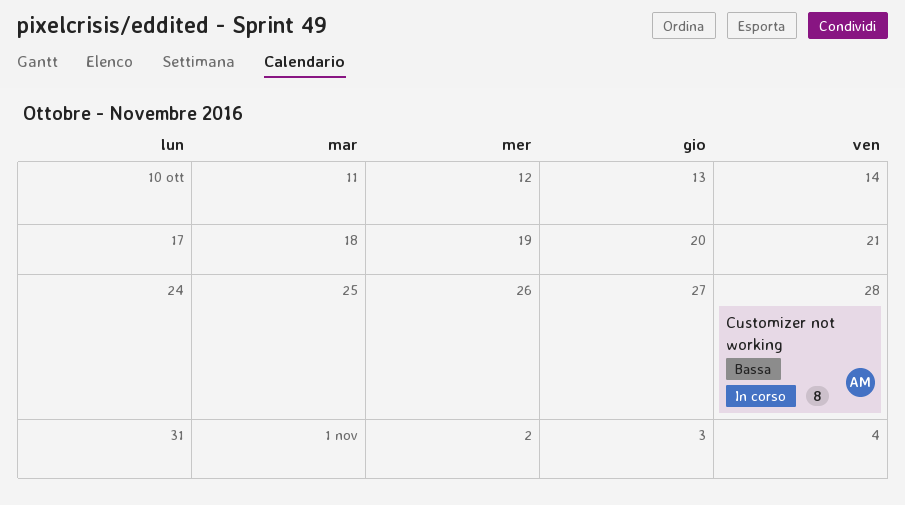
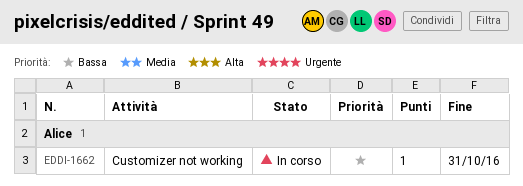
Customizer not working, estimate: 8 -> 1
Customizer not working, due: Oct 28 -> Oct 31

